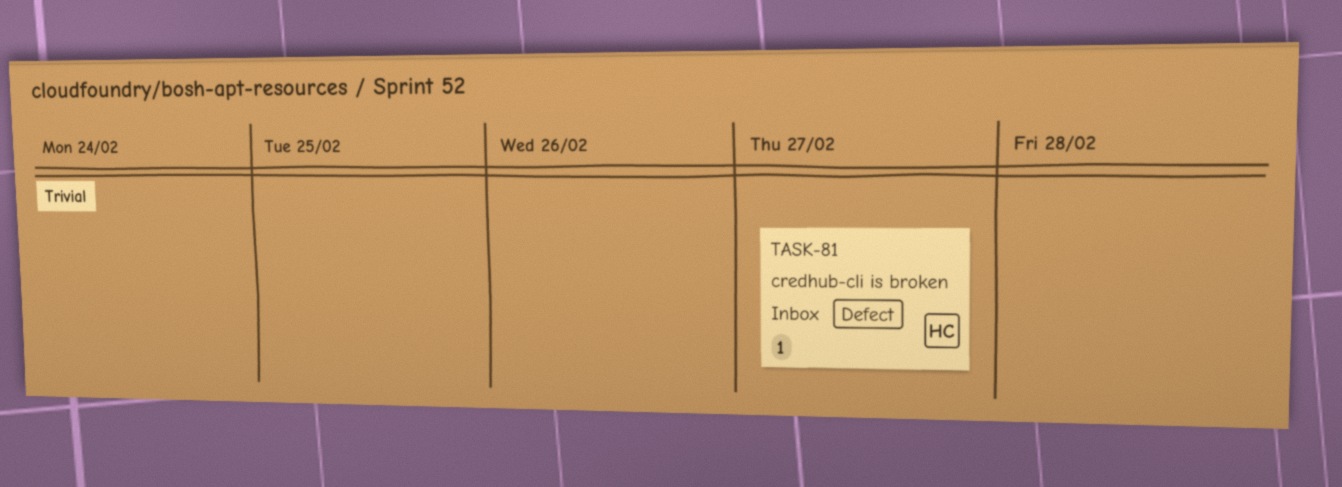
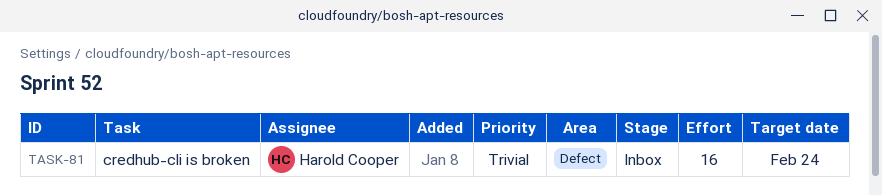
TASK-81, estimate: 1 -> 16
TASK-81, due: Feb 27 -> Feb 24

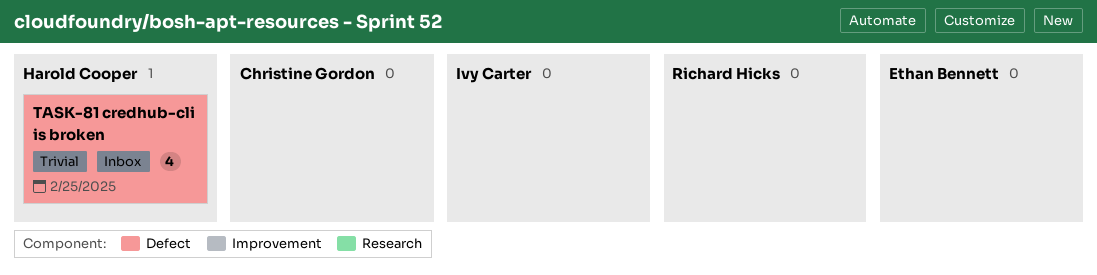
TASK-81, estimate: 16 -> 4
TASK-81, due: Feb 24 -> Feb 25

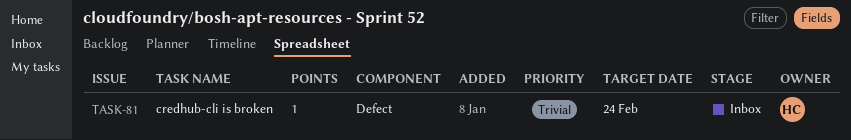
TASK-81, estimate: 4 -> 1
TASK-81, due: Feb 25 -> Feb 24

